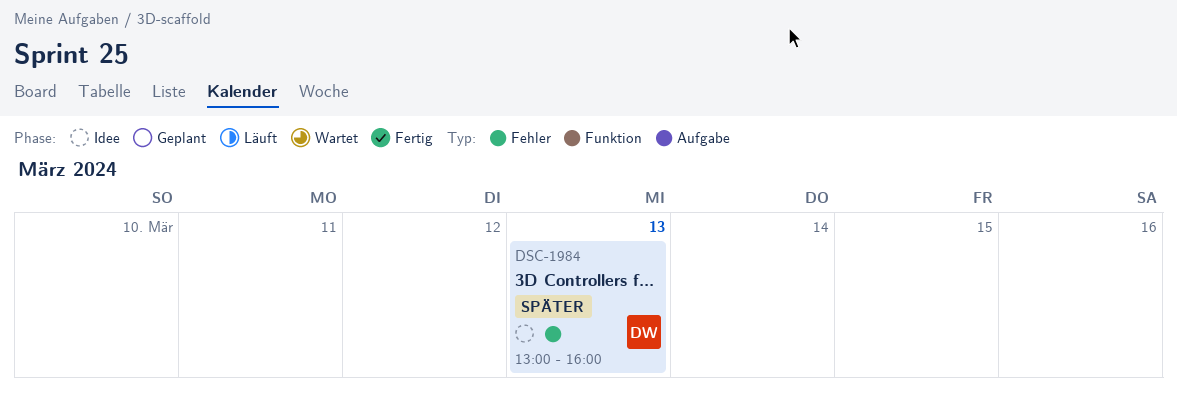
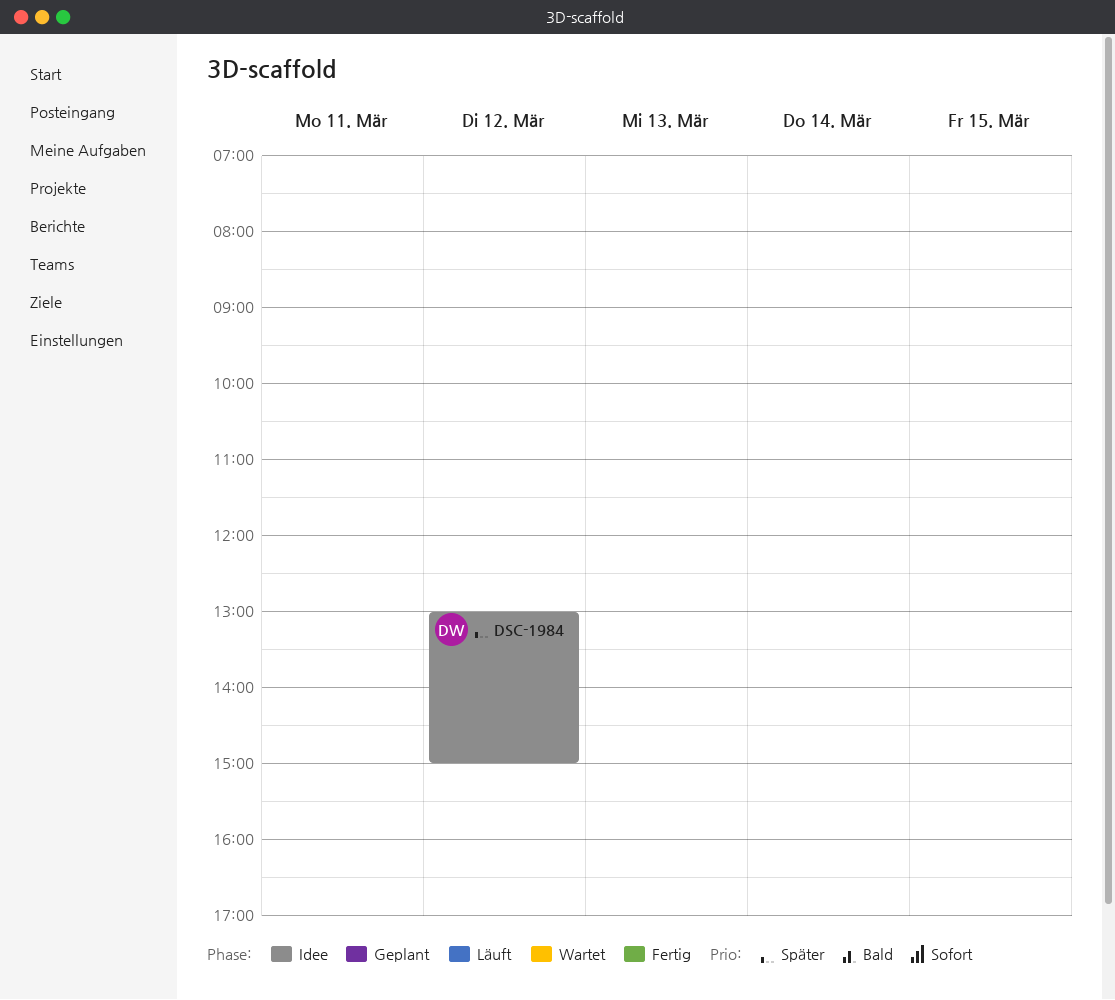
DSC-1984, day: Mar 13 -> Mar 12
DSC-1984, ends: 16:00 -> 15:00

